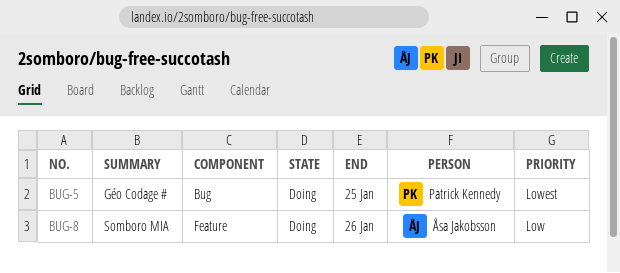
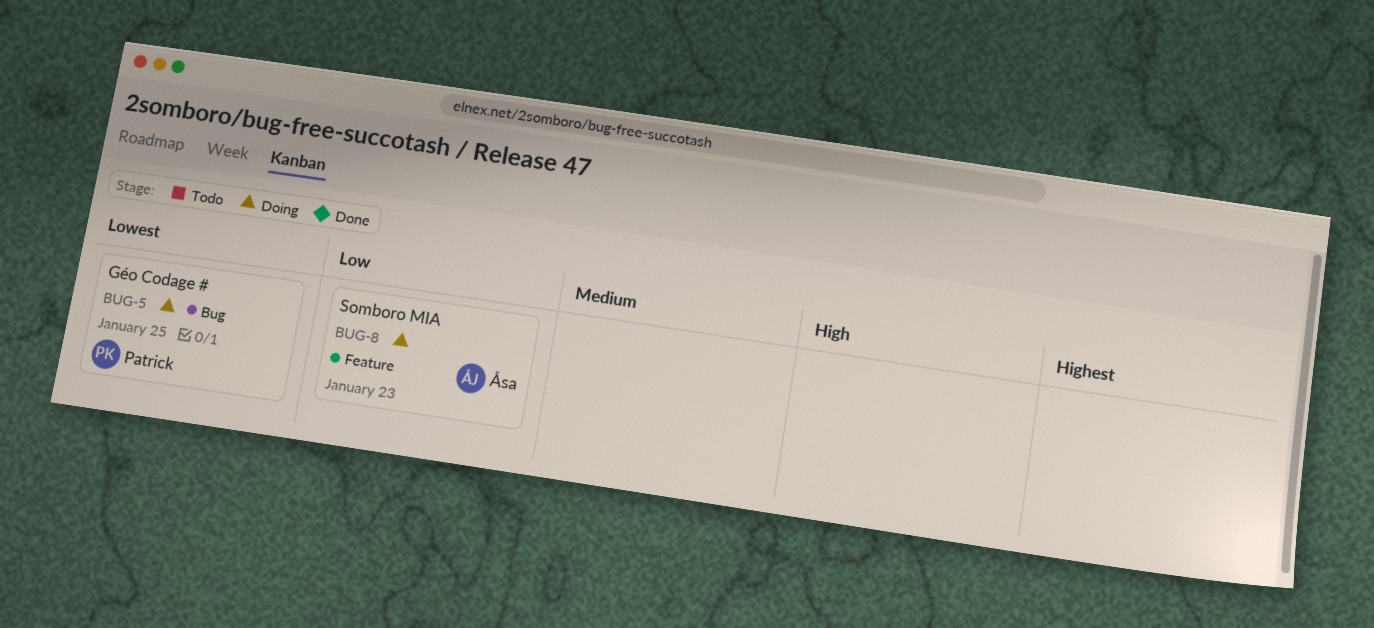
BUG-8, due: Jan 26 -> Jan 23

